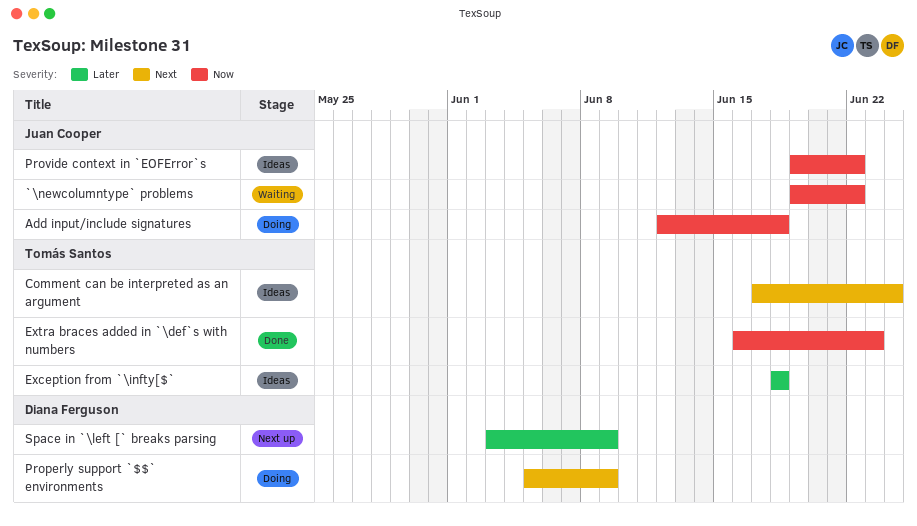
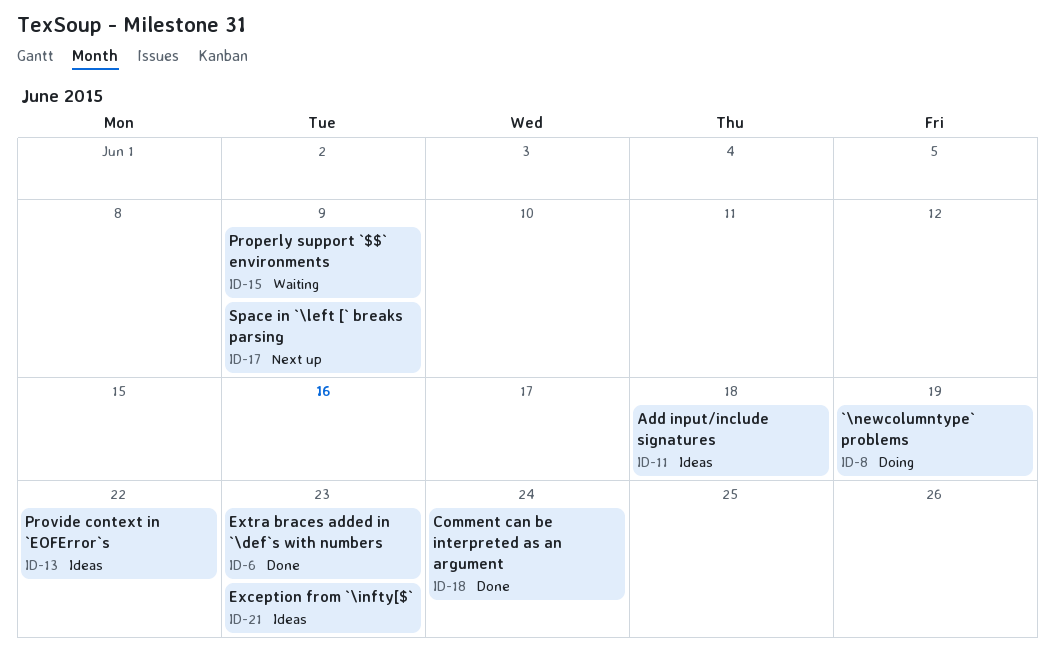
`\newcolumntype` problems, status: Waiting -> Doing
`\newcolumntype` problems, due: Jun 22 -> Jun 19
Add input/include signatures, status: Doing -> Ideas
Comment can be interpreted as an argument, status: Ideas -> Done
Exception from `\infty[$`, due: Jun 18 -> Jun 23
Properly support `$$` environments, status: Doing -> Waiting

